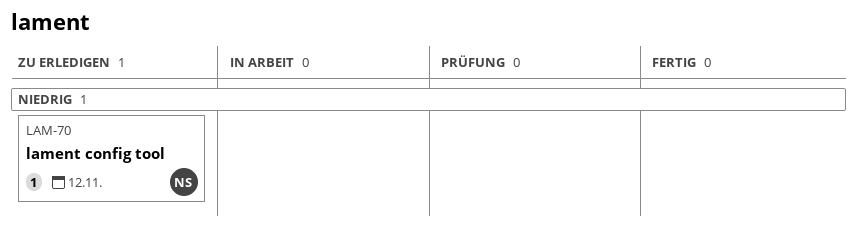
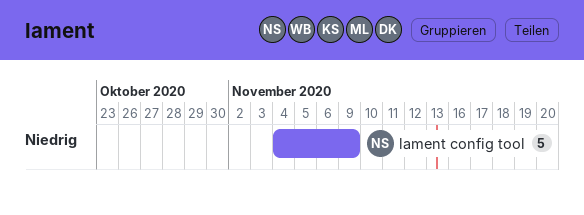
lament config tool, estimate: 1 -> 5
lament config tool, due: Nov 12 -> Nov 9

